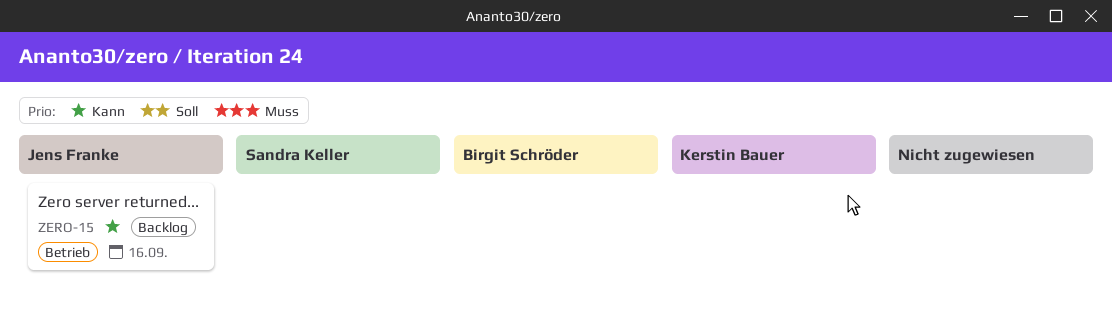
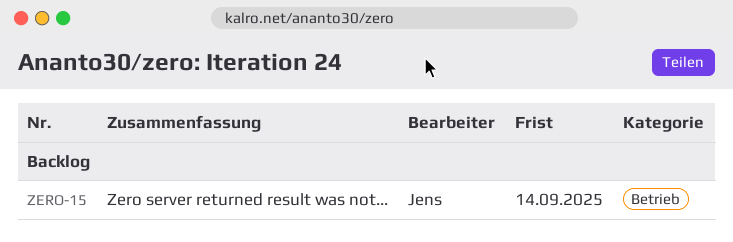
ZERO-15, due: Sep 16 -> Sep 14

